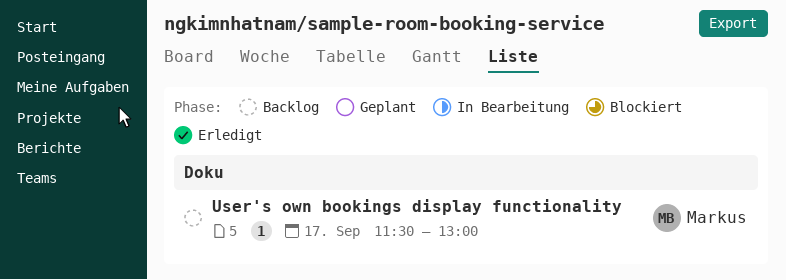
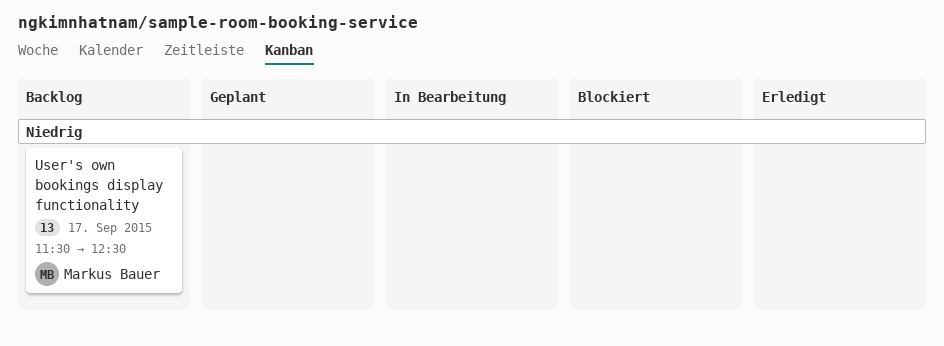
User's own bookings display functionality, estimate: 1 -> 13
User's own bookings display functionality, ends: 13:00 -> 12:30

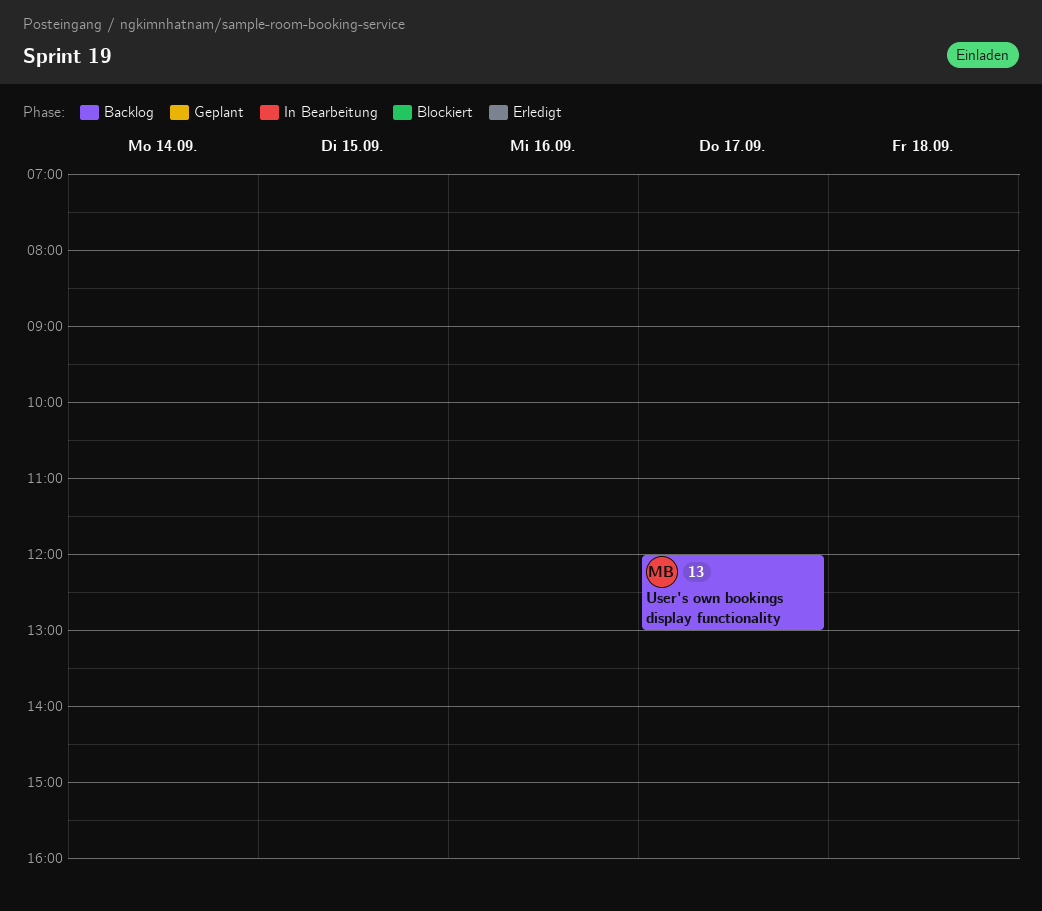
User's own bookings display functionality, begins: 11:30 -> 12:00
User's own bookings display functionality, ends: 12:30 -> 13:00

